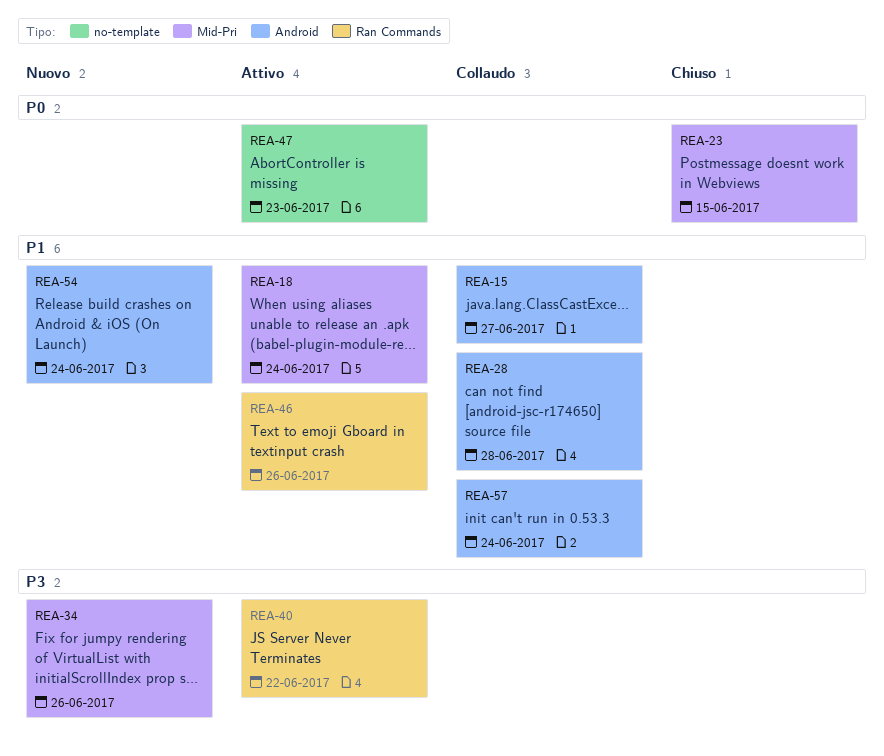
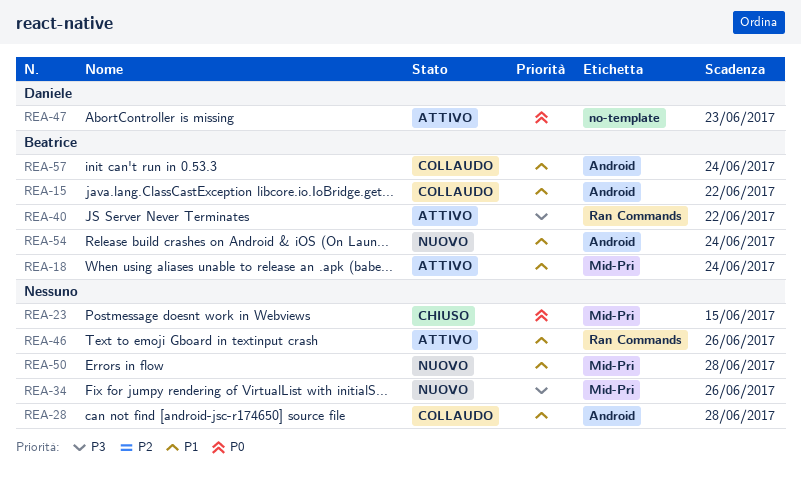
REA-15, due: Jun 27 -> Jun 22
REA-50: none -> present

